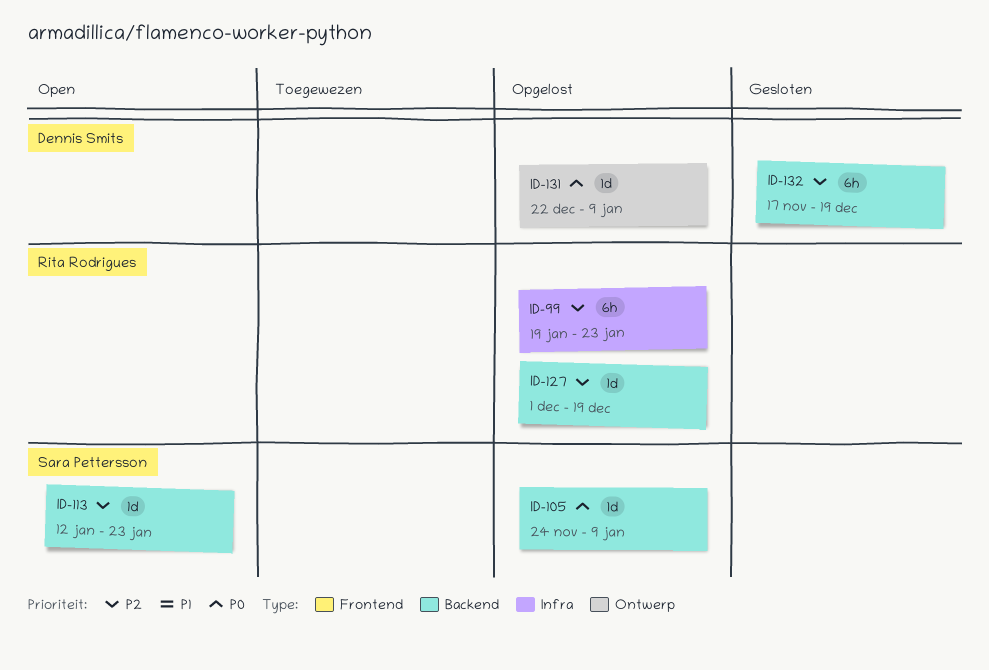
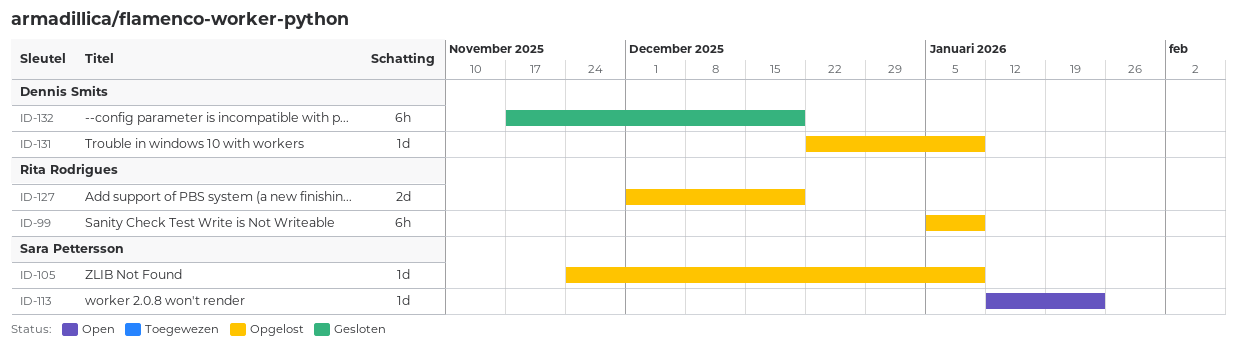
ID-99, start: Jan 19 -> Jan 5
ID-99, due: Jan 23 -> Jan 9
ID-127, estimate: 1d -> 2d

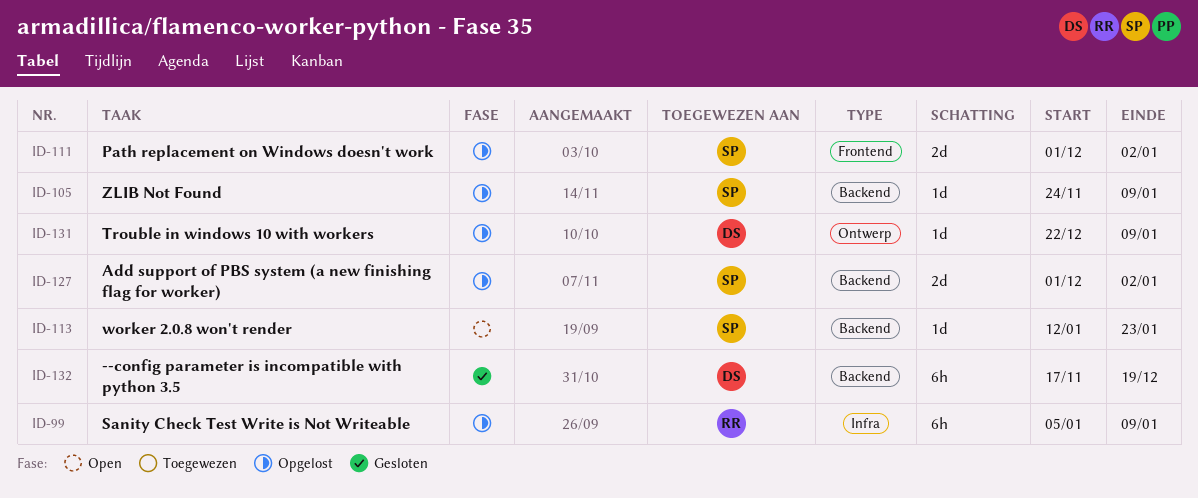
ID-111: none -> present
ID-127, owner: Rita Rodrigues -> Sara Pettersson
ID-127, due: Dec 19 -> Jan 2

